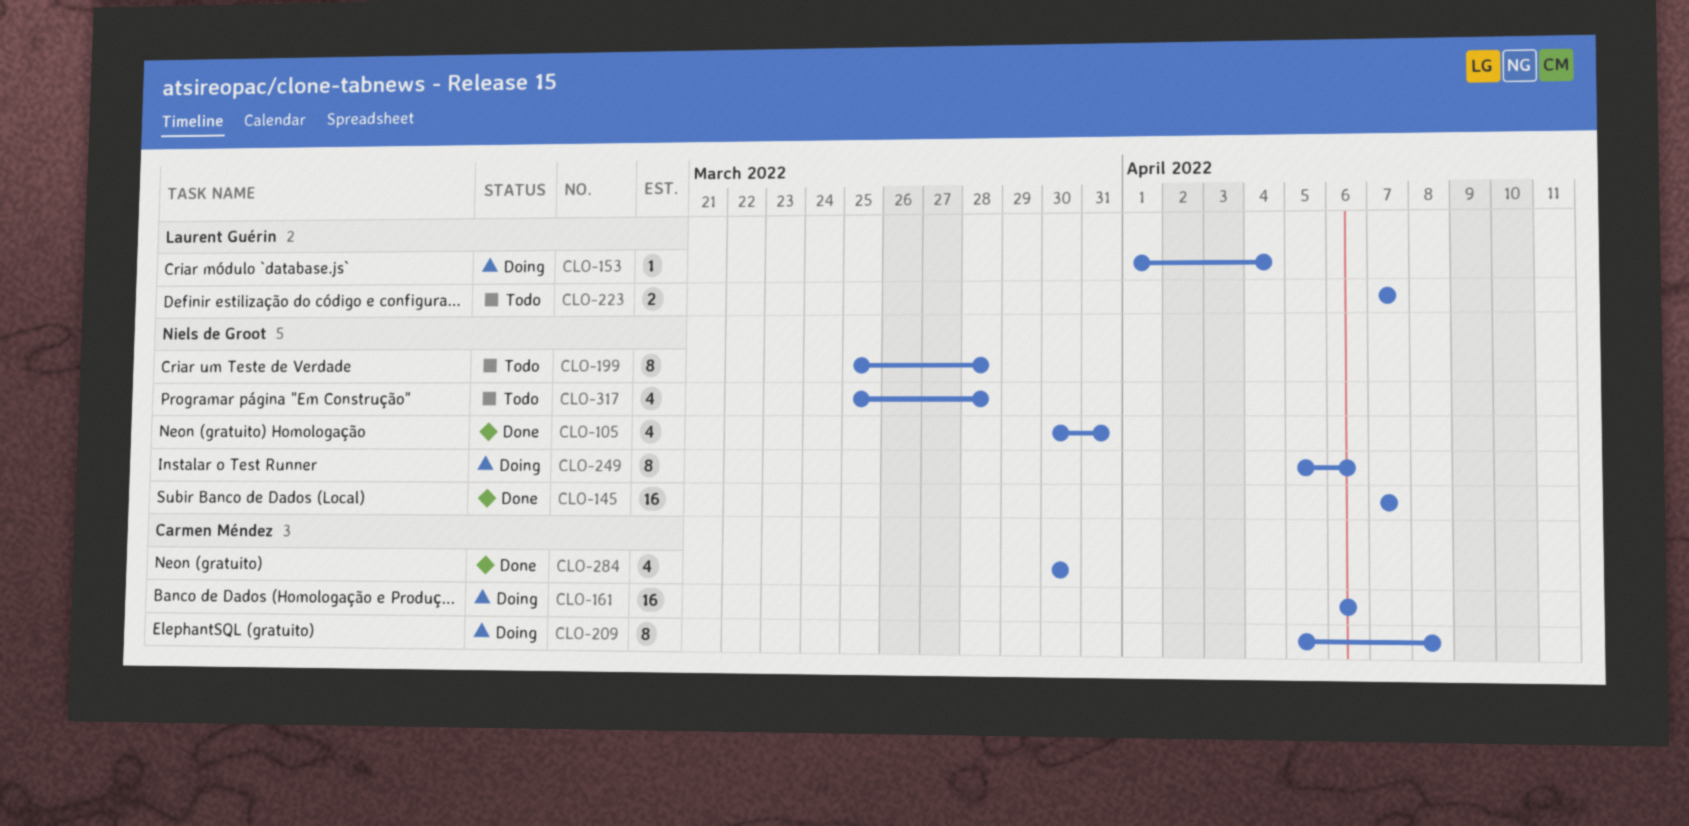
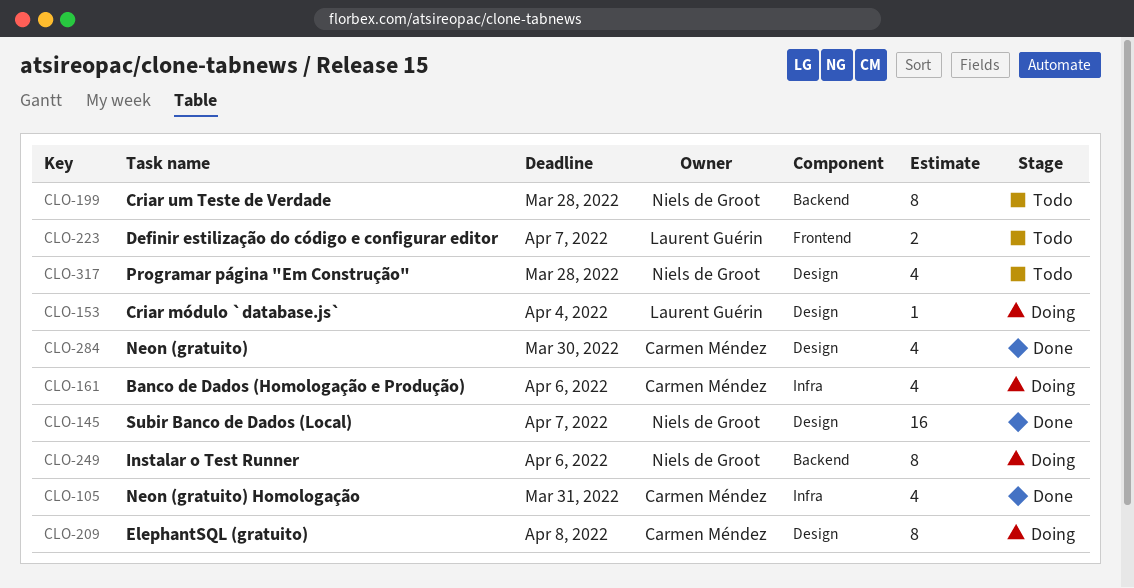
CLO-105, owner: Niels de Groot -> Carmen Méndez
CLO-161, estimate: 16 -> 4

